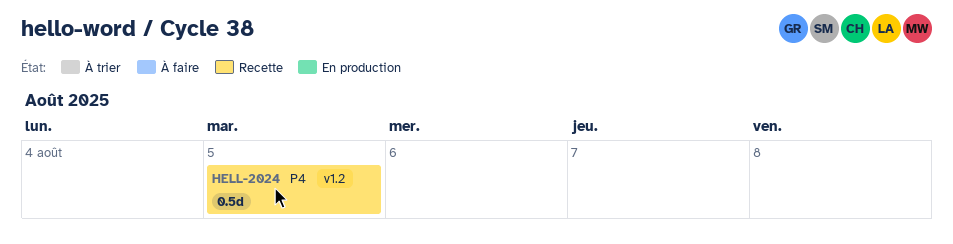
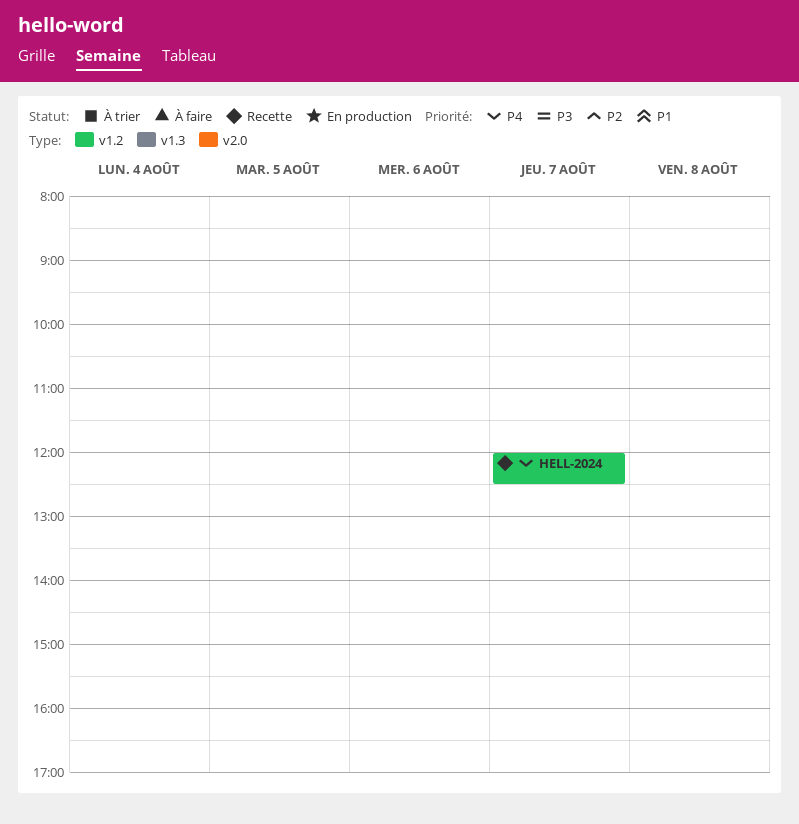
HELL-2024, day: Aug 5 -> Aug 7

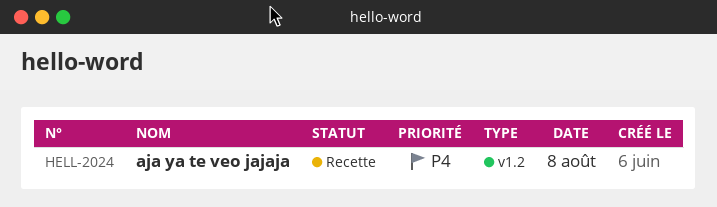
HELL-2024, day: Aug 7 -> Aug 8

